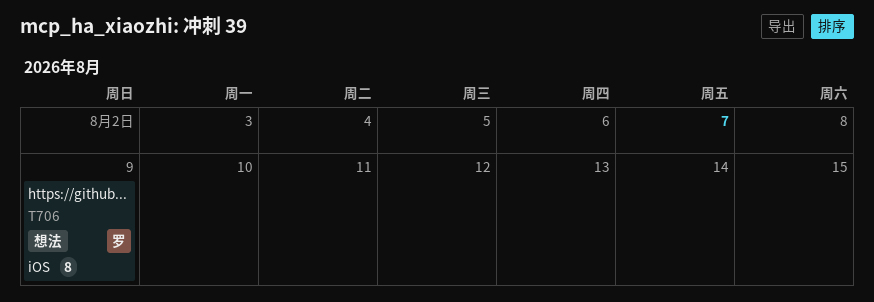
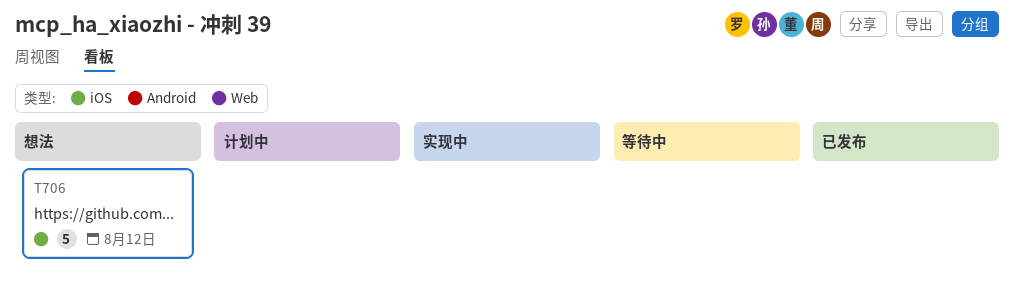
T706, estimate: 8 -> 5
T706, due: Aug 9 -> Aug 12

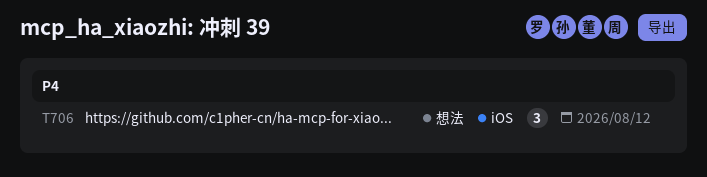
T706, estimate: 5 -> 3

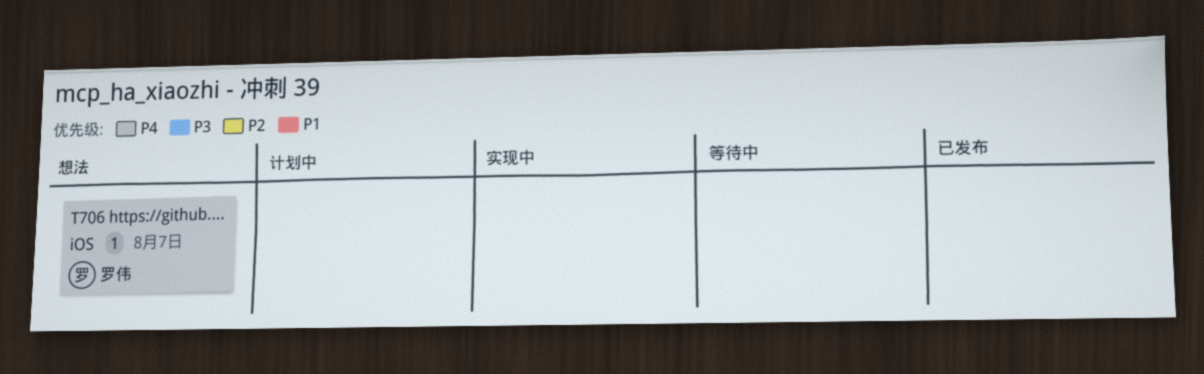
T706, estimate: 3 -> 1
T706, due: Aug 12 -> Aug 7

